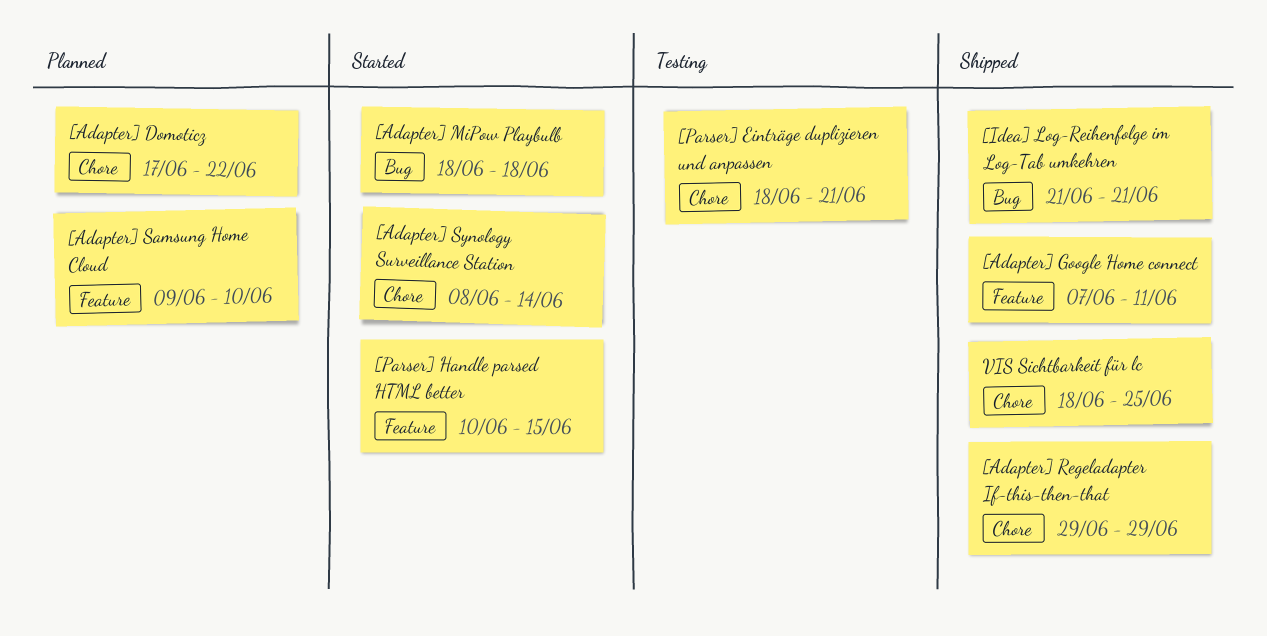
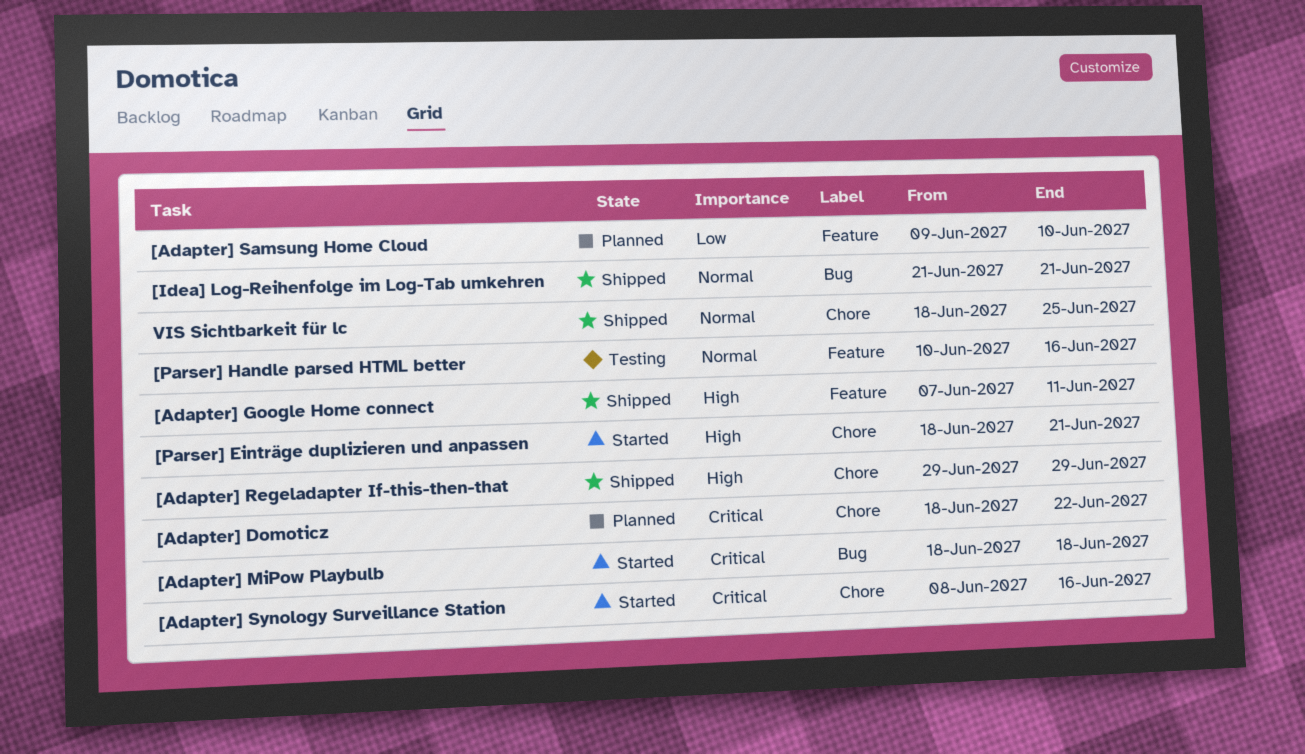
[Adapter] Domoticz, start: Jun 17 -> Jun 18
[Adapter] Synology Surveillance Station, due: Jun 14 -> Jun 16
[Parser] Einträge duplizieren und anpassen, status: Testing -> Started
[Parser] Handle parsed HTML better, status: Started -> Testing
[Parser] Handle parsed HTML better, due: Jun 15 -> Jun 16

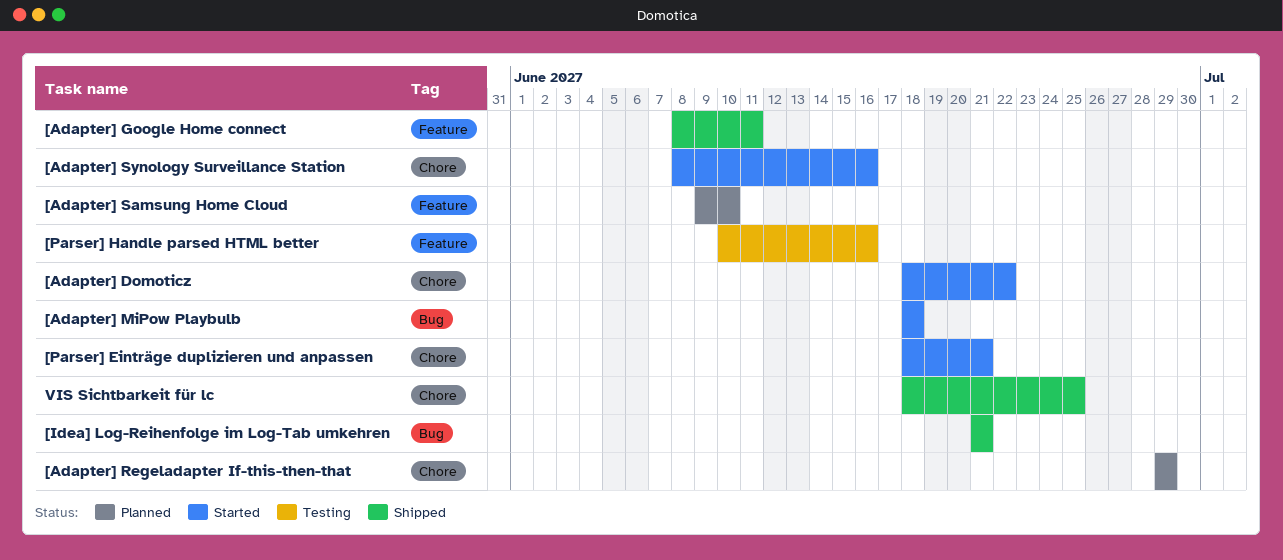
[Adapter] Domoticz, status: Planned -> Started
[Adapter] Google Home connect, start: Jun 7 -> Jun 8
[Adapter] Regeladapter If-this-then-that, status: Shipped -> Planned

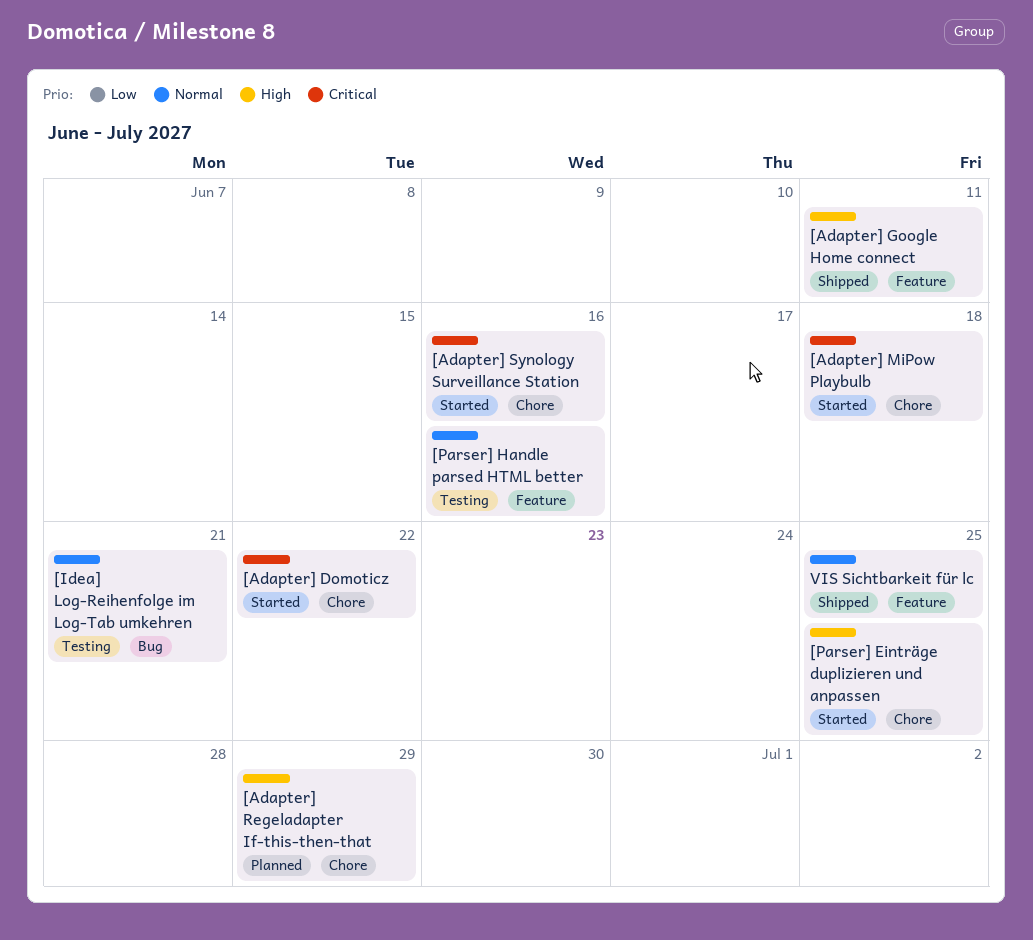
[Adapter] MiPow Playbulb, label: Bug -> Chore
[Adapter] Samsung Home Cloud: present -> none
[Idea] Log-Reihenfolge im Log-Tab umkehren, status: Shipped -> Testing
[Parser] Einträge duplizieren und anpassen, due: Jun 21 -> Jun 25
VIS Sichtbarkeit für lc, label: Chore -> Feature

